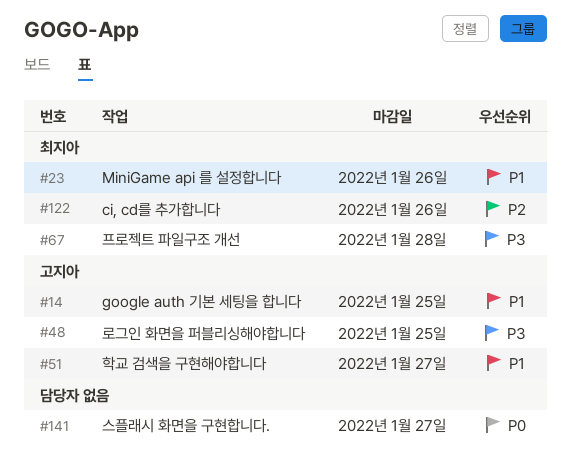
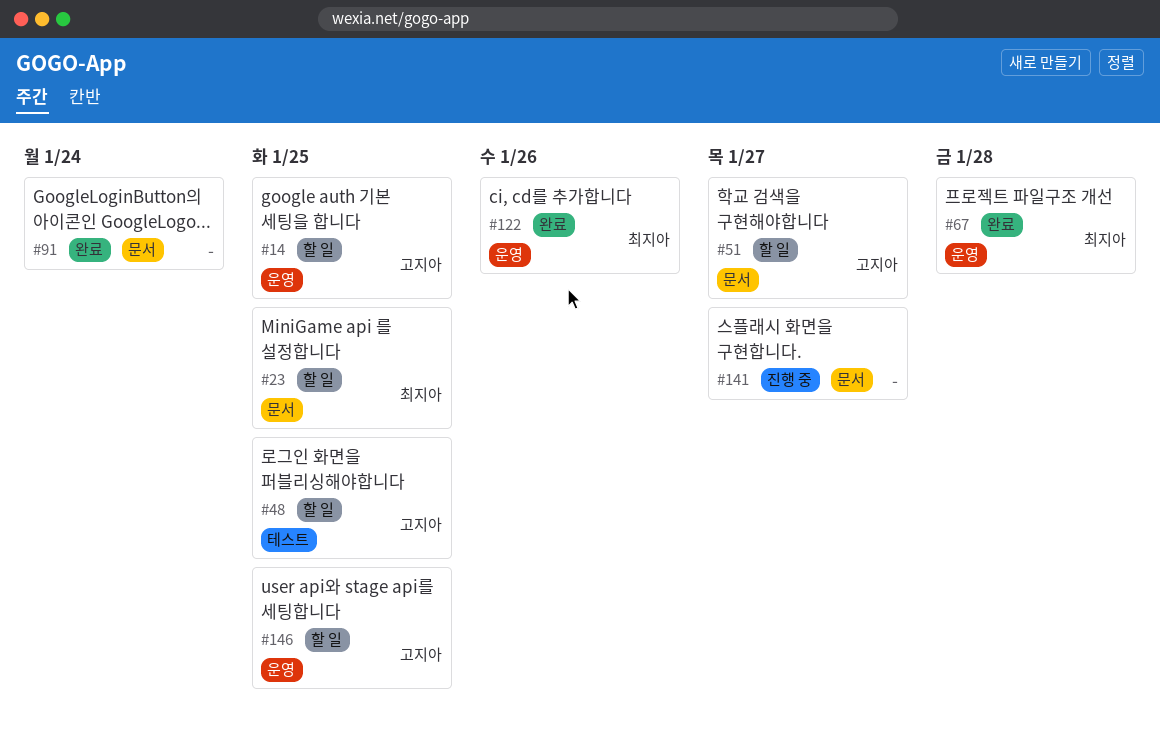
#23, due: Jan 26 -> Jan 25
#91: none -> present
#146: none -> present

